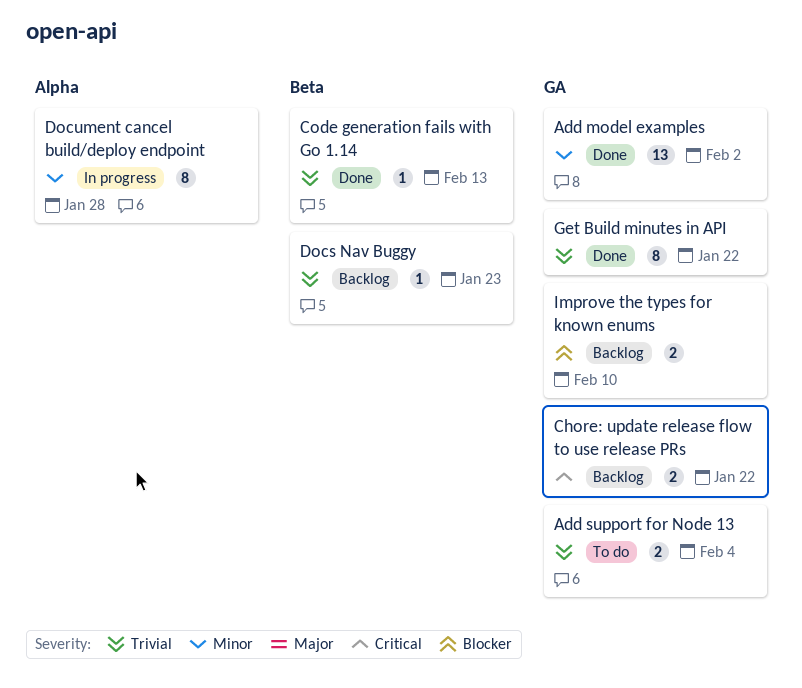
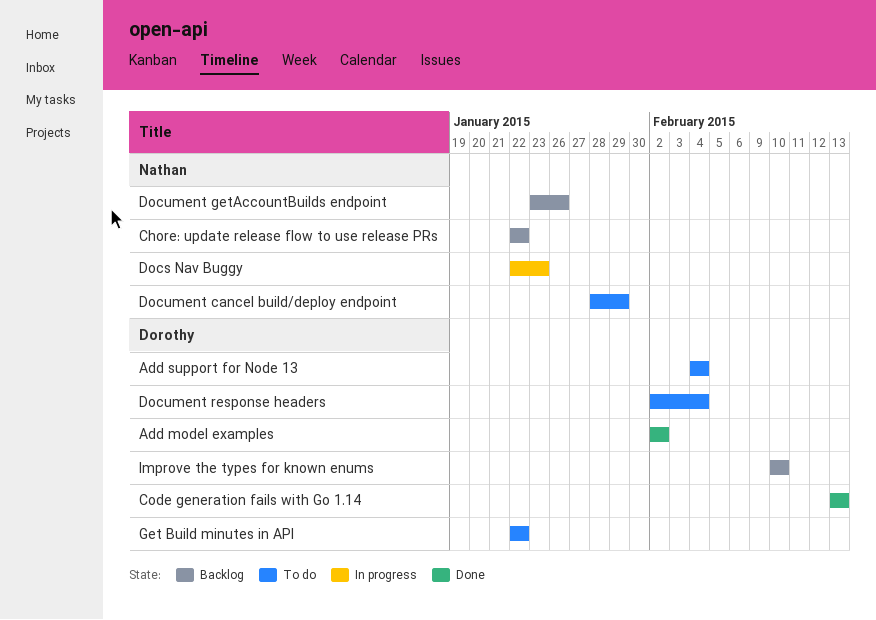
Docs Nav Buggy, status: Backlog -> In progress
Document cancel build/deploy endpoint, status: In progress -> To do
Document cancel build/deploy endpoint, due: Jan 28 -> Jan 29
Document getAccountBuilds endpoint: none -> present
Document response headers: none -> present
Get Build minutes in API, status: Done -> To do

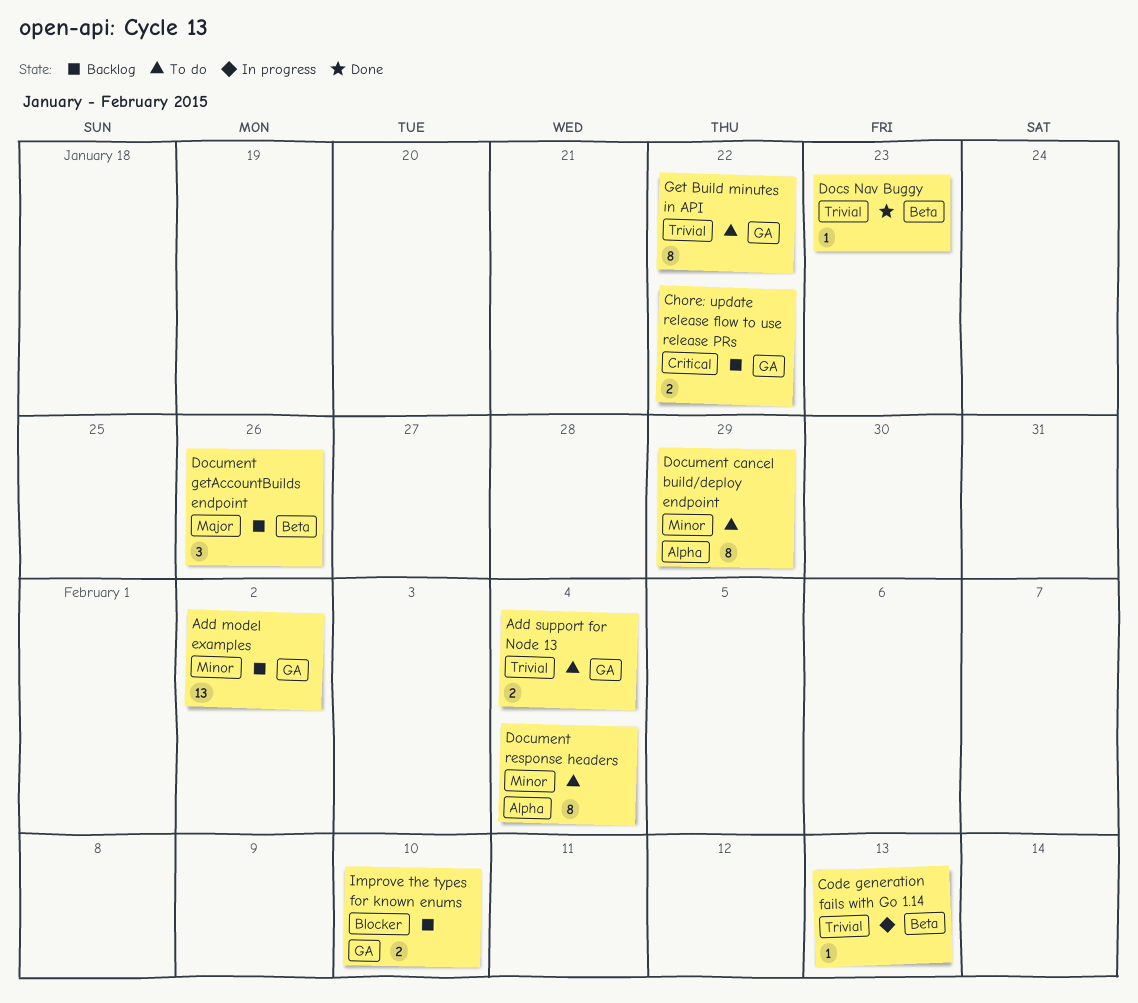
Add model examples, status: Done -> Backlog
Code generation fails with Go 1.14, status: Done -> In progress
Docs Nav Buggy, status: In progress -> Done

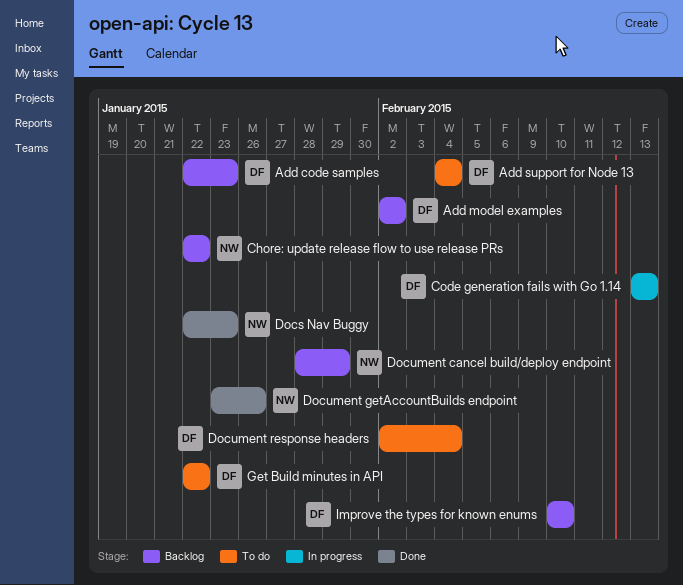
Add code samples: none -> present
Document cancel build/deploy endpoint, status: To do -> Backlog
Document getAccountBuilds endpoint, status: Backlog -> Done

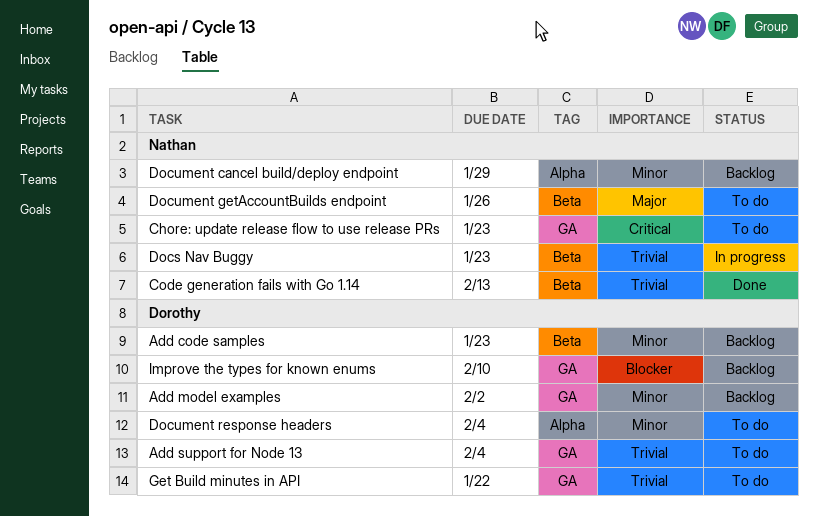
Chore: update release flow to use release PRs, status: Backlog -> To do
Chore: update release flow to use release PRs, due: Jan 22 -> Jan 23
Code generation fails with Go 1.14, status: In progress -> Done
Code generation fails with Go 1.14, owner: Dorothy -> Nathan
Docs Nav Buggy, status: Done -> In progress
Document getAccountBuilds endpoint, status: Done -> To do

